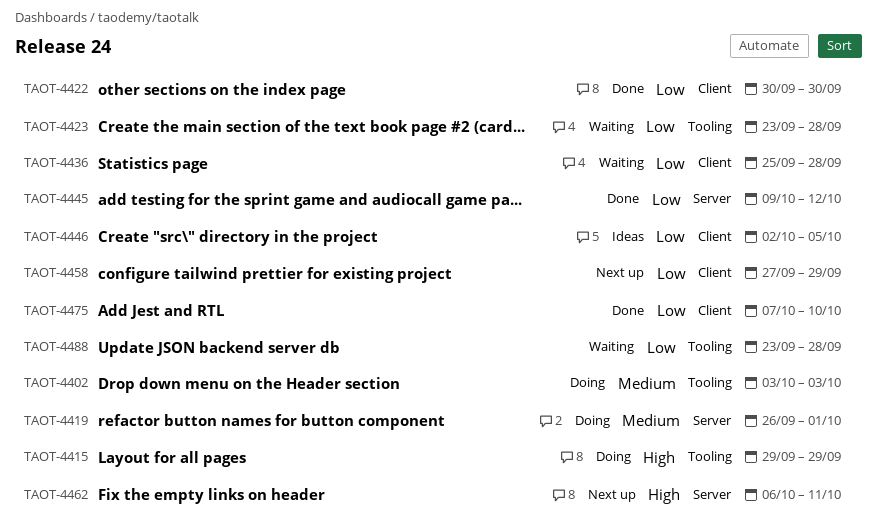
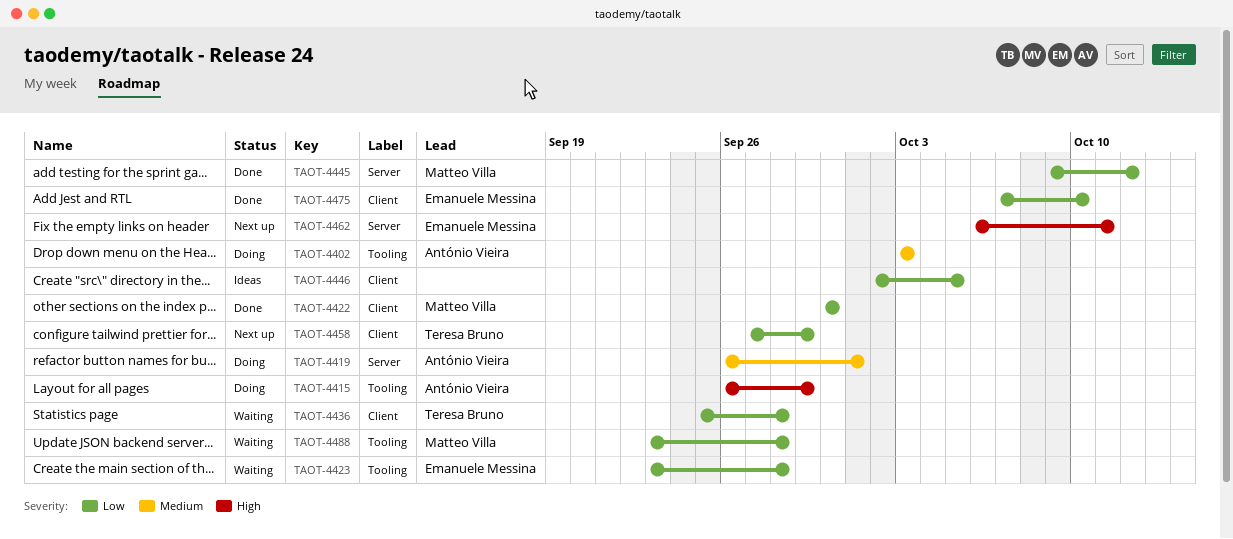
TAOT-4415, start: Sep 29 -> Sep 26

